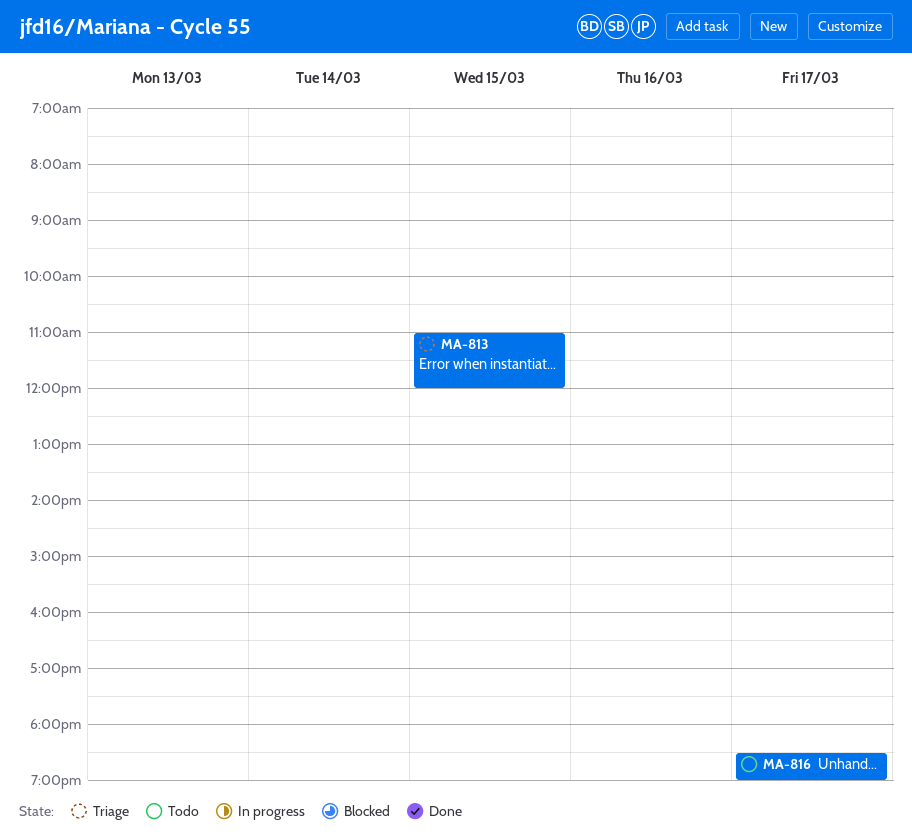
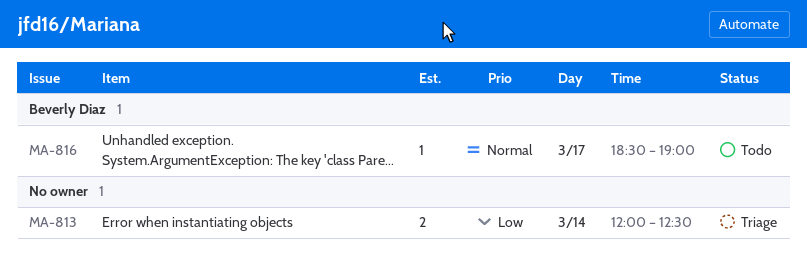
MA-813, day: Mar 15 -> Mar 14
MA-813, begins: 11:00 -> 12:00
MA-813, ends: 12:00 -> 12:30

